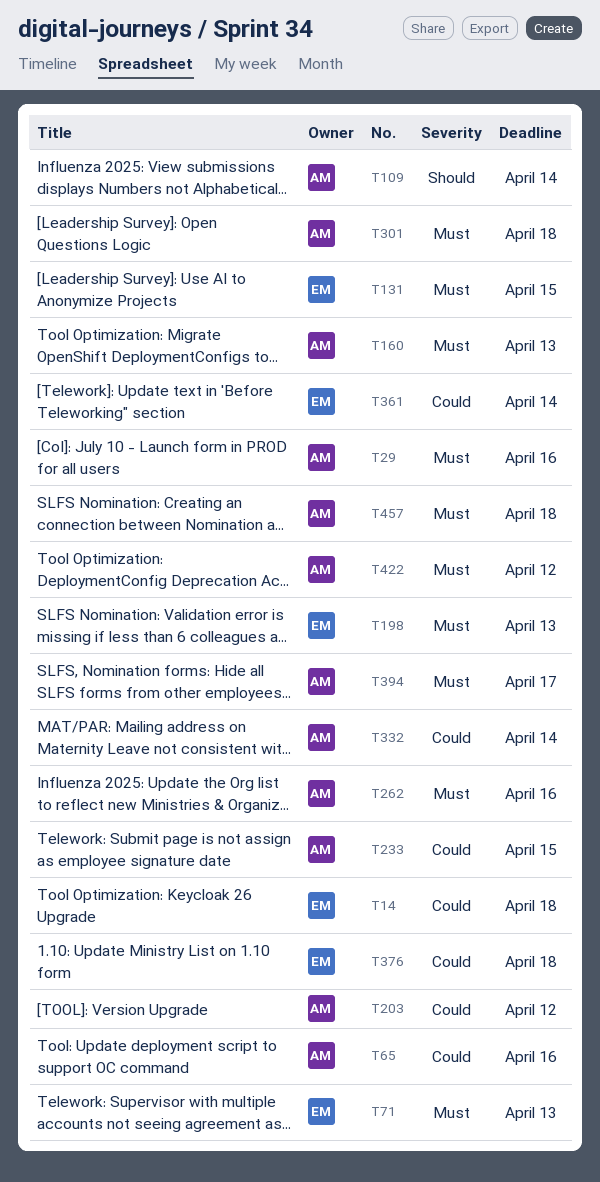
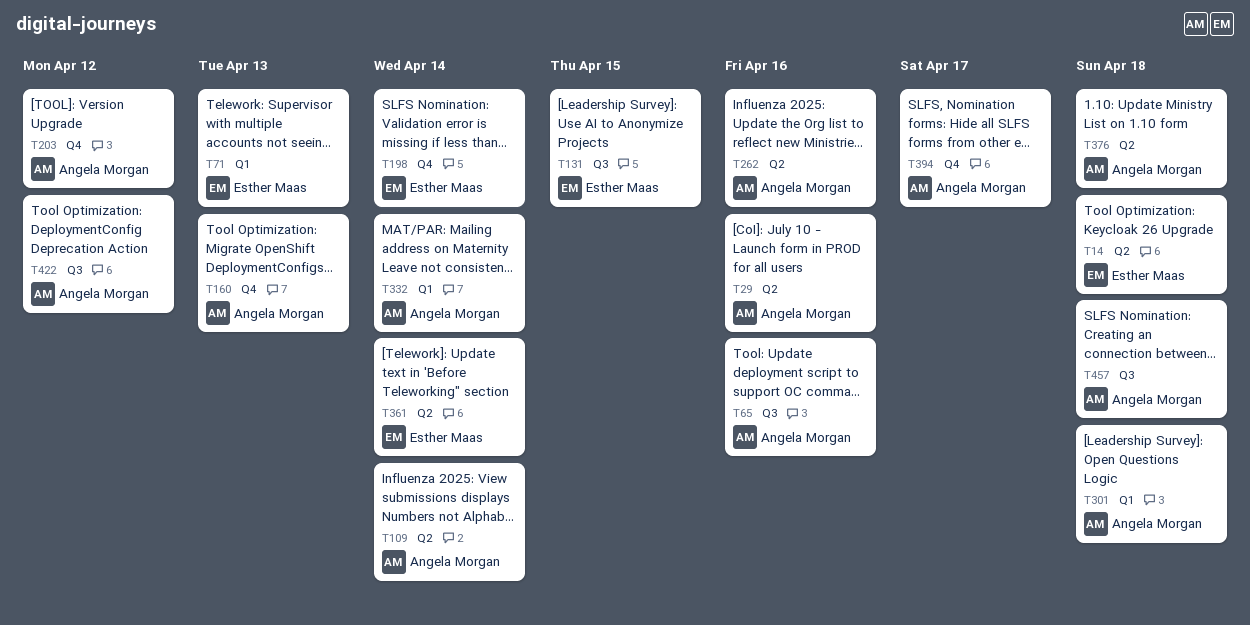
T198, due: Apr 13 -> Apr 14
T233: present -> none
T376, owner: Esther Maas -> Angela Morgan

